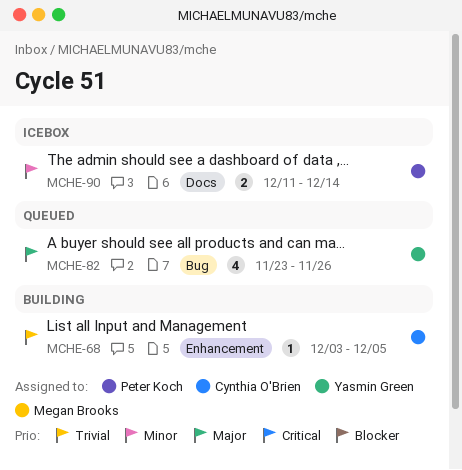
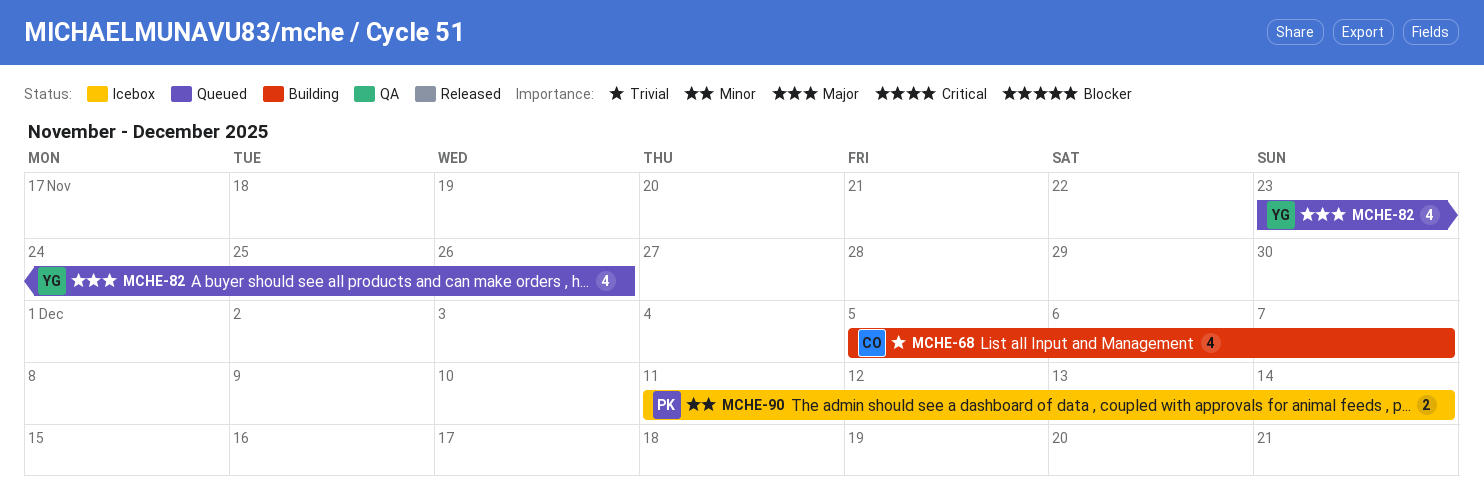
MCHE-68, estimate: 1 -> 4
MCHE-68, start: Dec 3 -> Dec 5
MCHE-68, due: Dec 5 -> Dec 7

